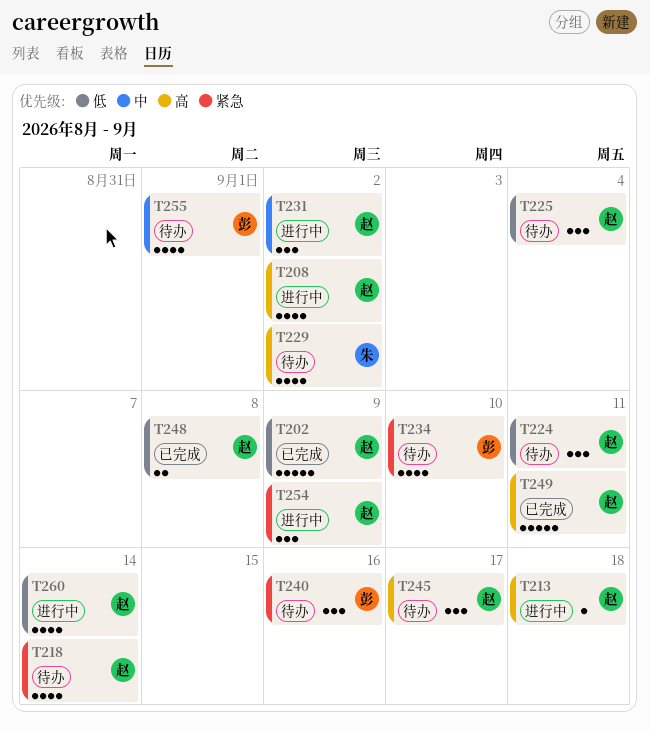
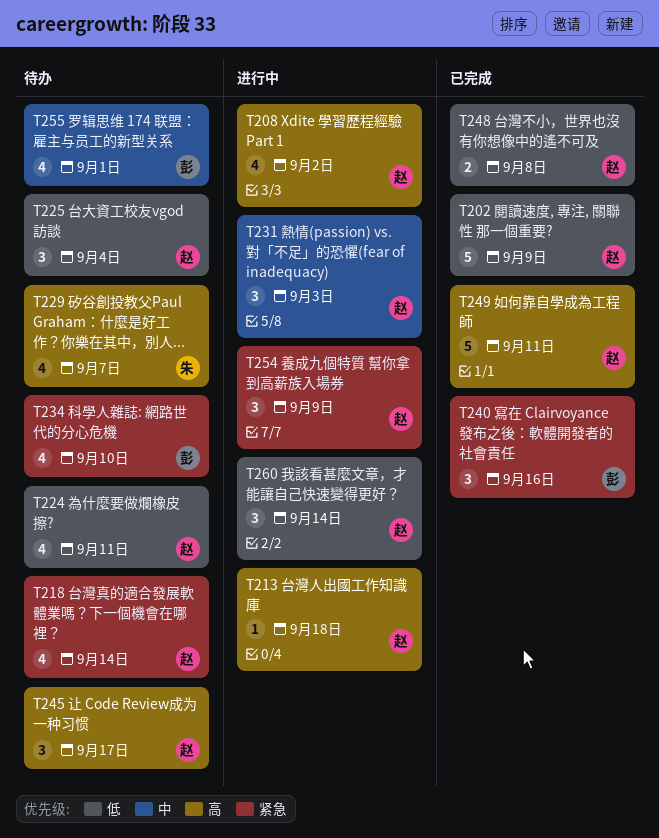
T224, estimate: 3 -> 4
T229, due: Sep 2 -> Sep 7
T231, due: Sep 2 -> Sep 3
T240, status: 待办 -> 已完成
T260, estimate: 4 -> 3

